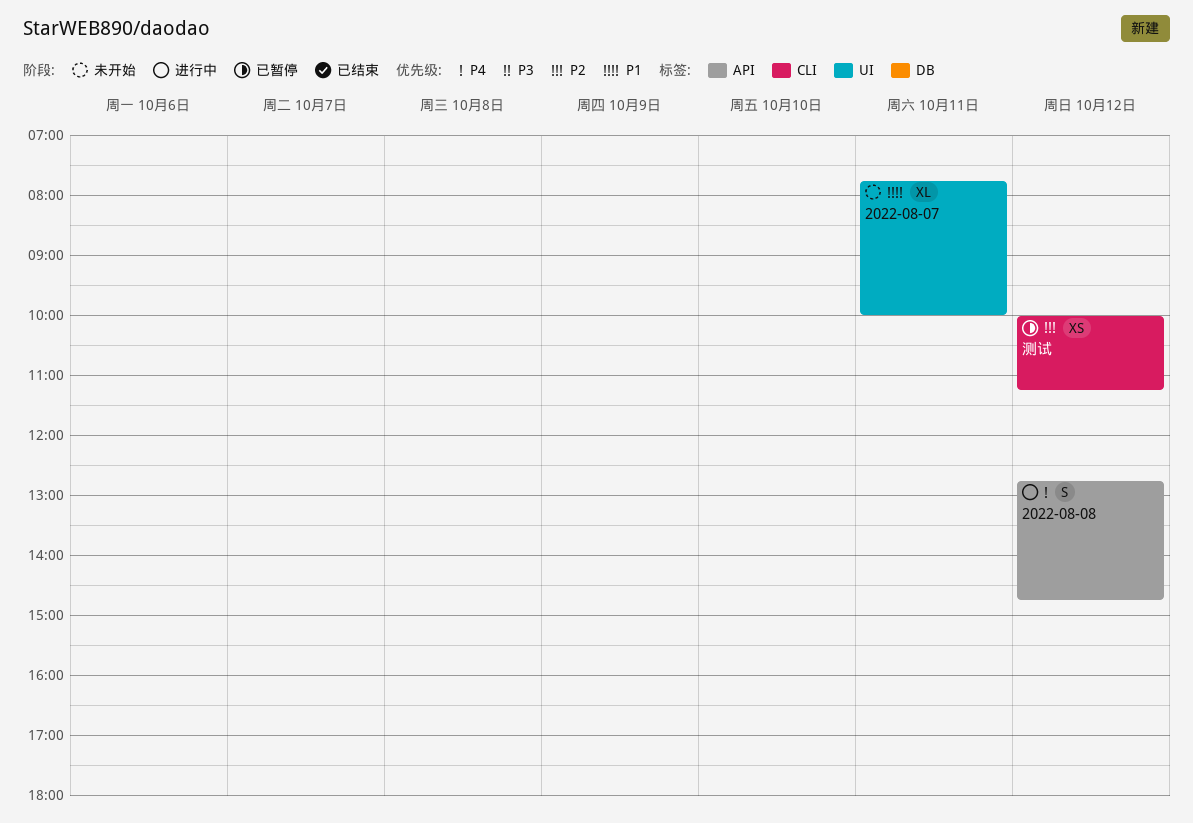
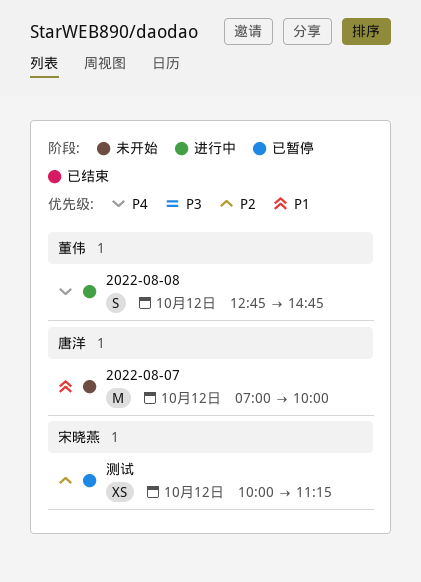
2022-08-07, estimate: XL -> M
2022-08-07, day: Oct 11 -> Oct 12
2022-08-07, begins: 07:45 -> 07:00

